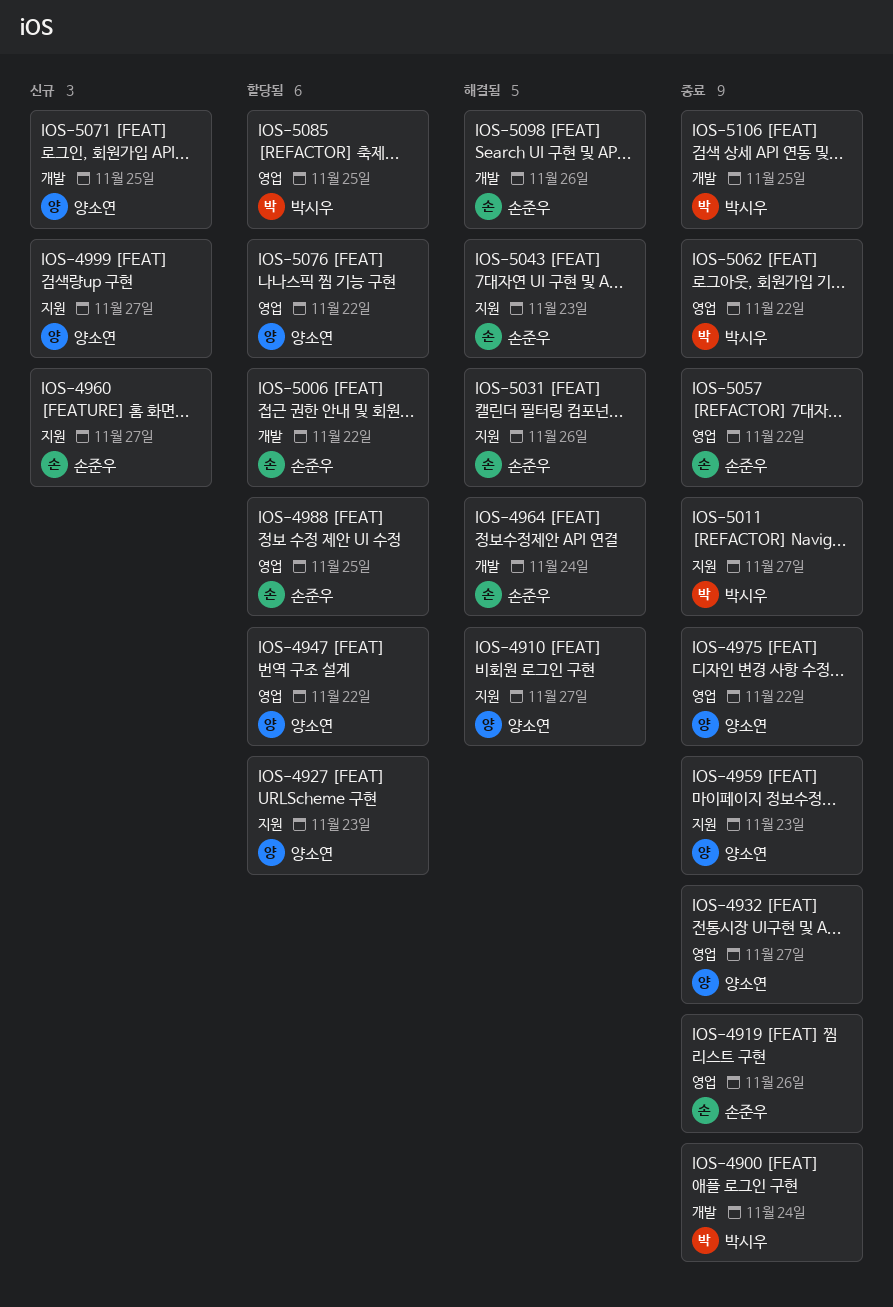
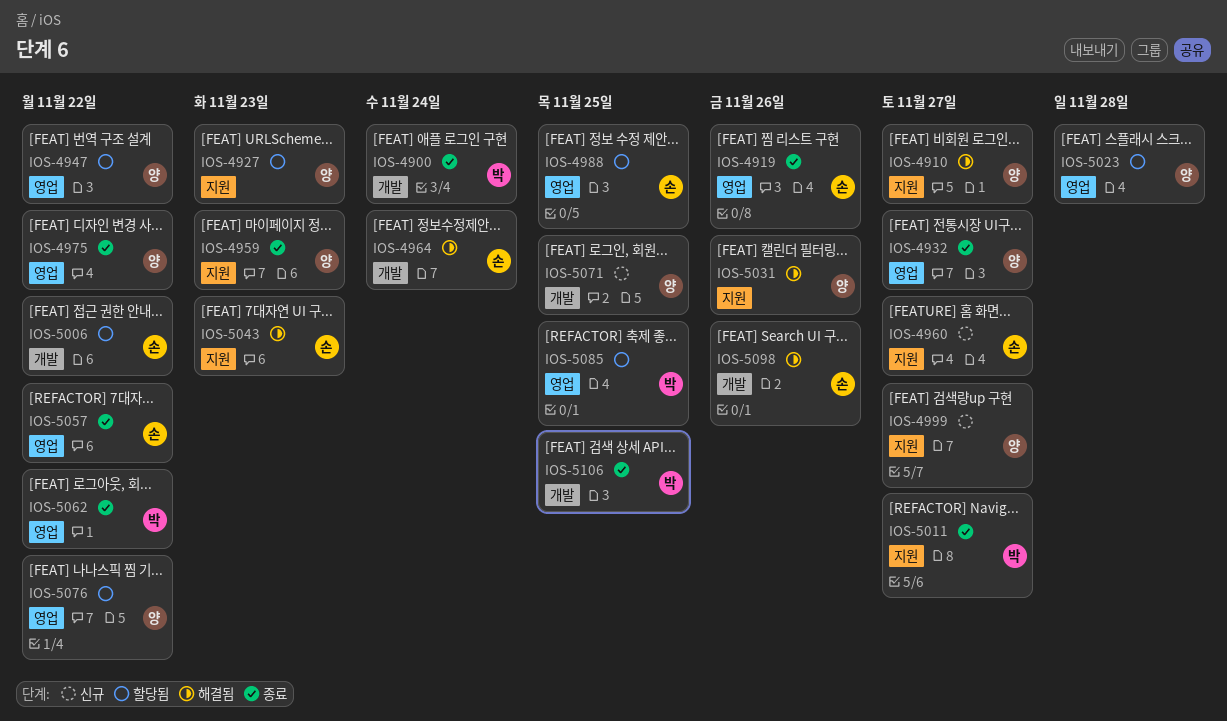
IOS-5023: none -> present
IOS-5031, owner: 손준우 -> 양소연

